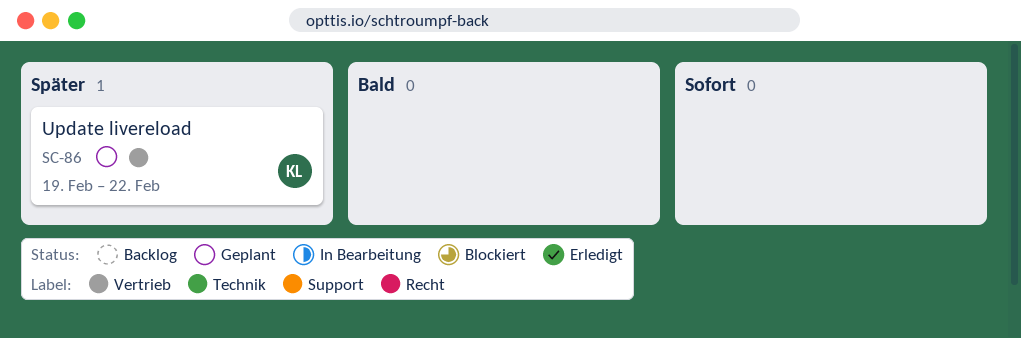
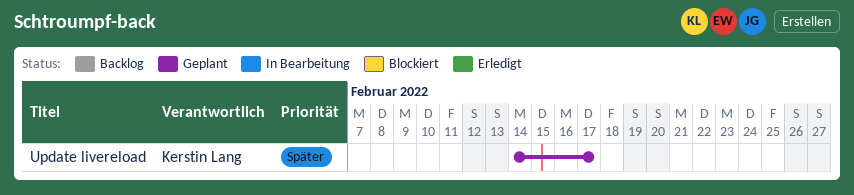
Update livereload, start: Feb 19 -> Feb 14
Update livereload, due: Feb 22 -> Feb 17

